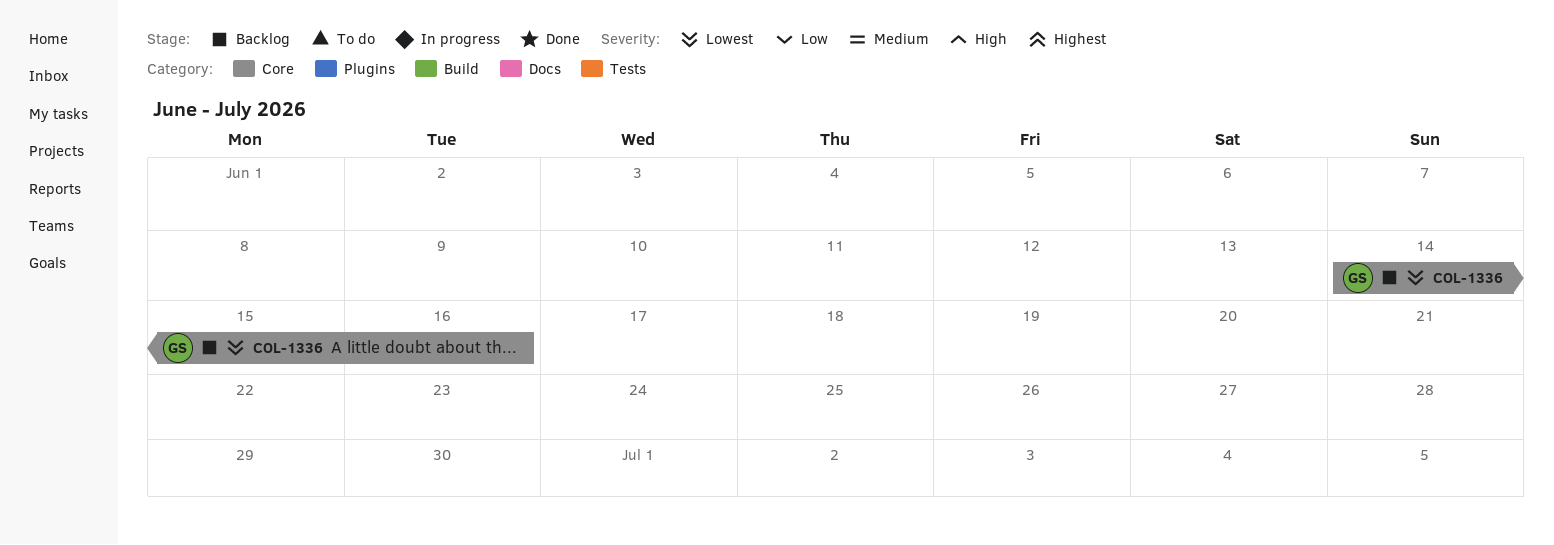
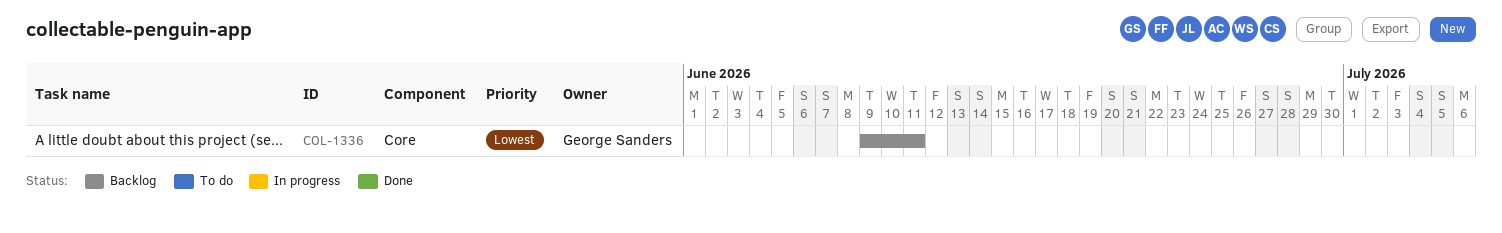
COL-1336, start: Jun 14 -> Jun 9
COL-1336, due: Jun 16 -> Jun 11

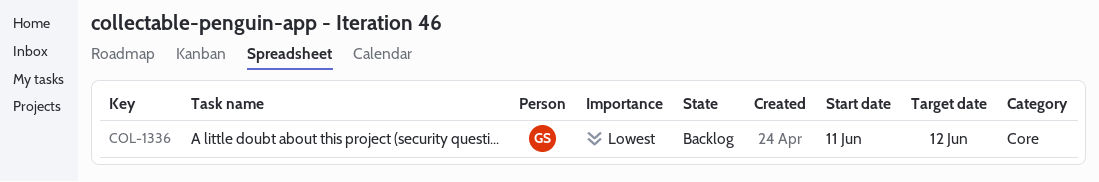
COL-1336, start: Jun 9 -> Jun 11
COL-1336, due: Jun 11 -> Jun 12

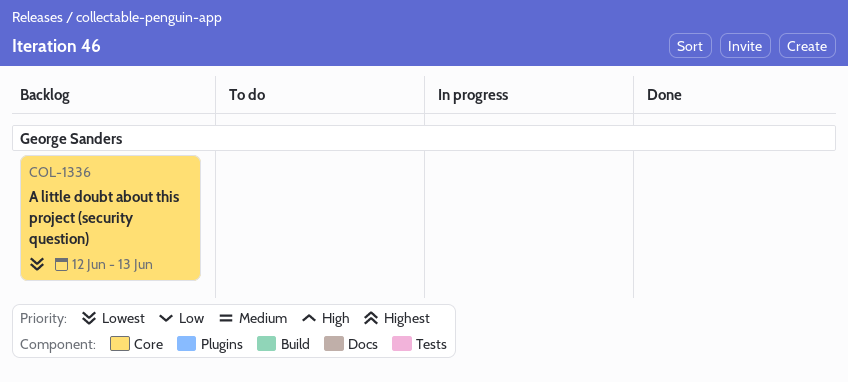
COL-1336, start: Jun 11 -> Jun 12
COL-1336, due: Jun 12 -> Jun 13

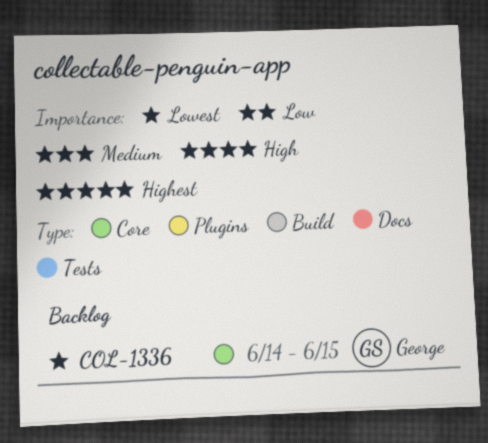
COL-1336, start: Jun 12 -> Jun 14
COL-1336, due: Jun 13 -> Jun 15

